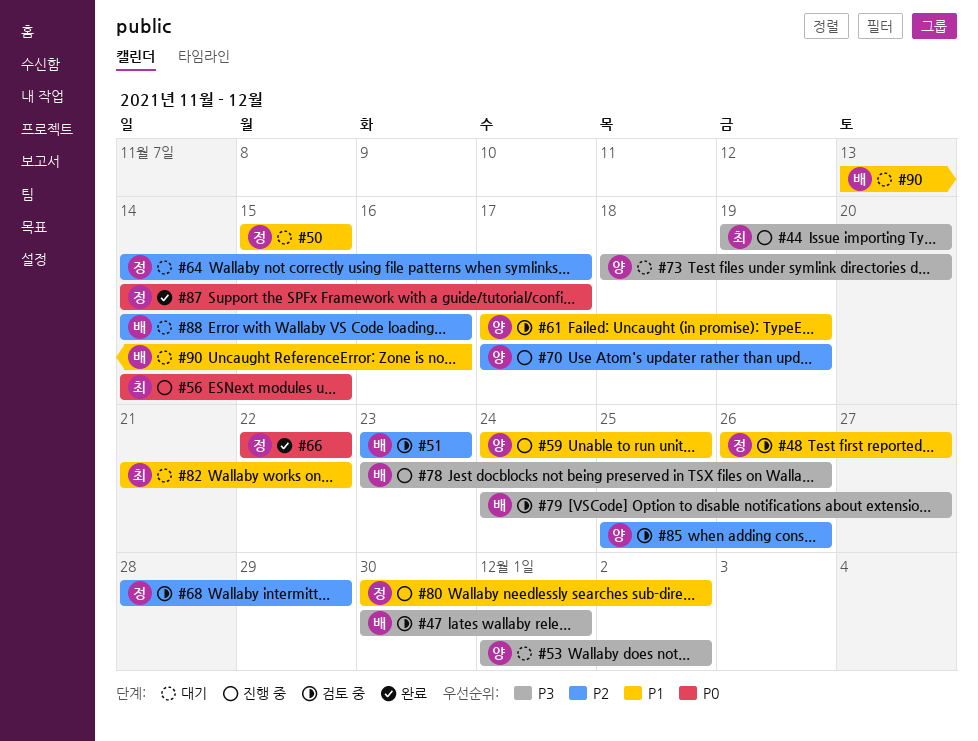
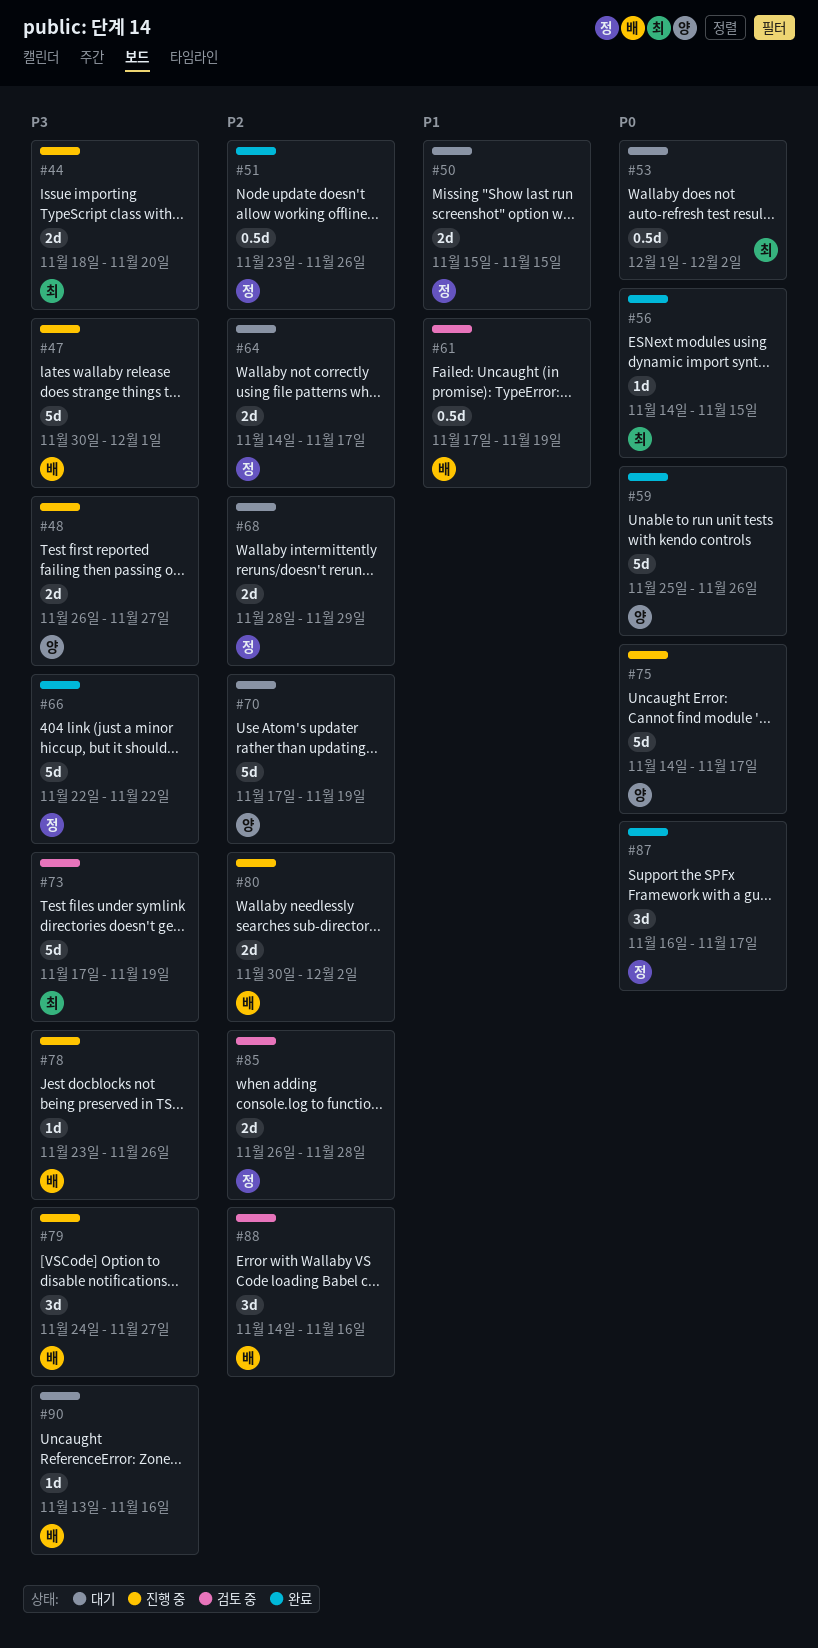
#44, start: Nov 19 -> Nov 18
#47, status: 검토 중 -> 진행 중
#48, status: 검토 중 -> 진행 중
#48, owner: 정 -> 양
#48, priority: P1 -> P3
#51, status: 검토 중 -> 완료
#51, owner: 배 -> 정
#51, due: Nov 23 -> Nov 26
#53, owner: 양 -> 최
#53, priority: P3 -> P0
#56, status: 진행 중 -> 완료
#59, status: 진행 중 -> 완료
#59, priority: P1 -> P0
#59, start: Nov 24 -> Nov 25
#59, due: Nov 25 -> Nov 26
#61, owner: 양 -> 배
#66, priority: P0 -> P3
#68, status: 검토 중 -> 대기
#70, status: 진행 중 -> 대기
#73, status: 대기 -> 검토 중
#73, owner: 양 -> 최
#73, start: Nov 18 -> Nov 17
#73, due: Nov 20 -> Nov 19
#75: none -> present
#79, status: 검토 중 -> 진행 중
#80, owner: 정 -> 배
#80, priority: P1 -> P2
#82: present -> none
#85, owner: 양 -> 정
#85, start: Nov 25 -> Nov 26
#85, due: Nov 26 -> Nov 28
#87, start: Nov 14 -> Nov 16
#88, status: 대기 -> 검토 중
#90, priority: P1 -> P3

